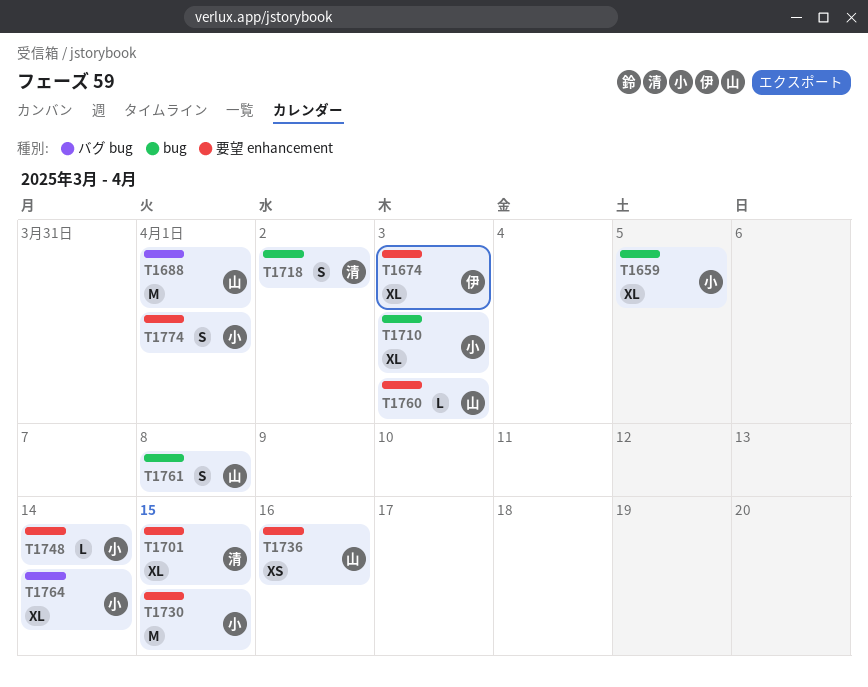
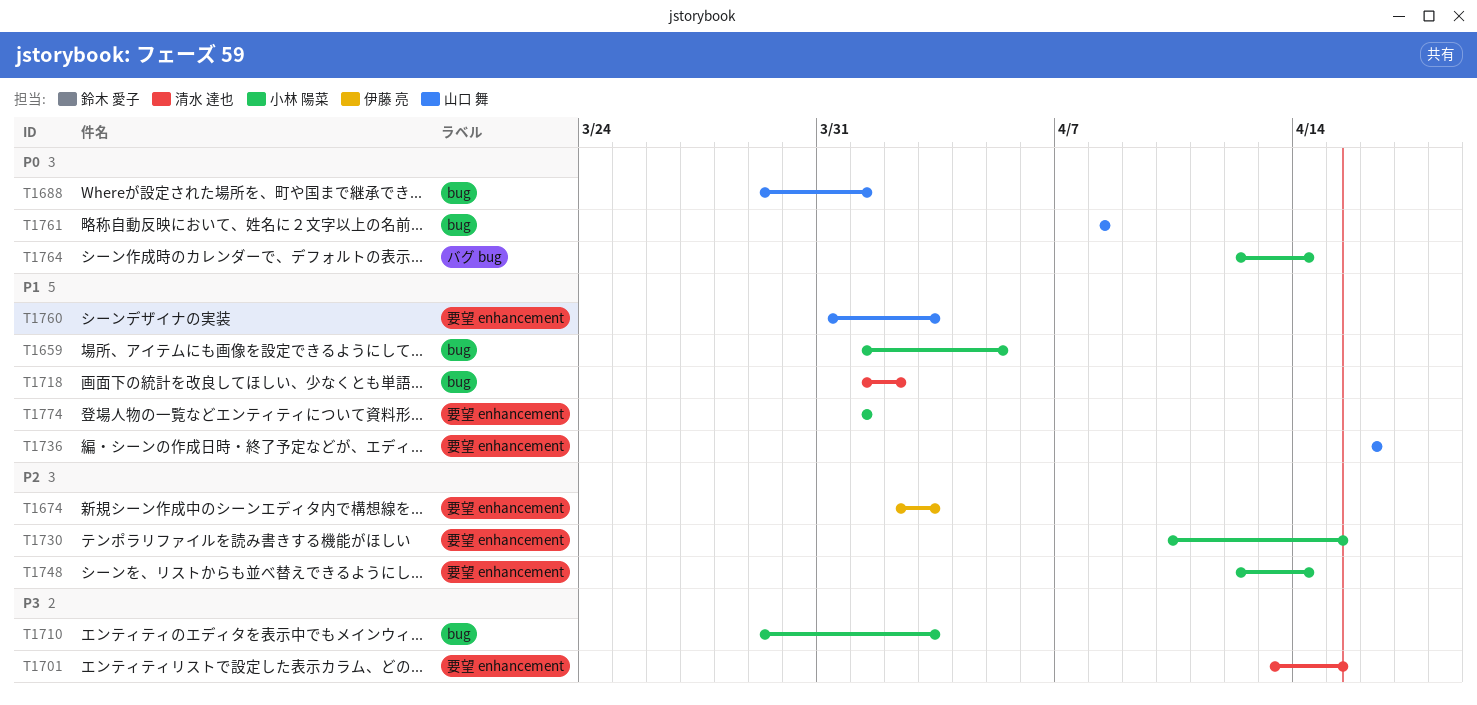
T1688, label: バグ bug -> bug

